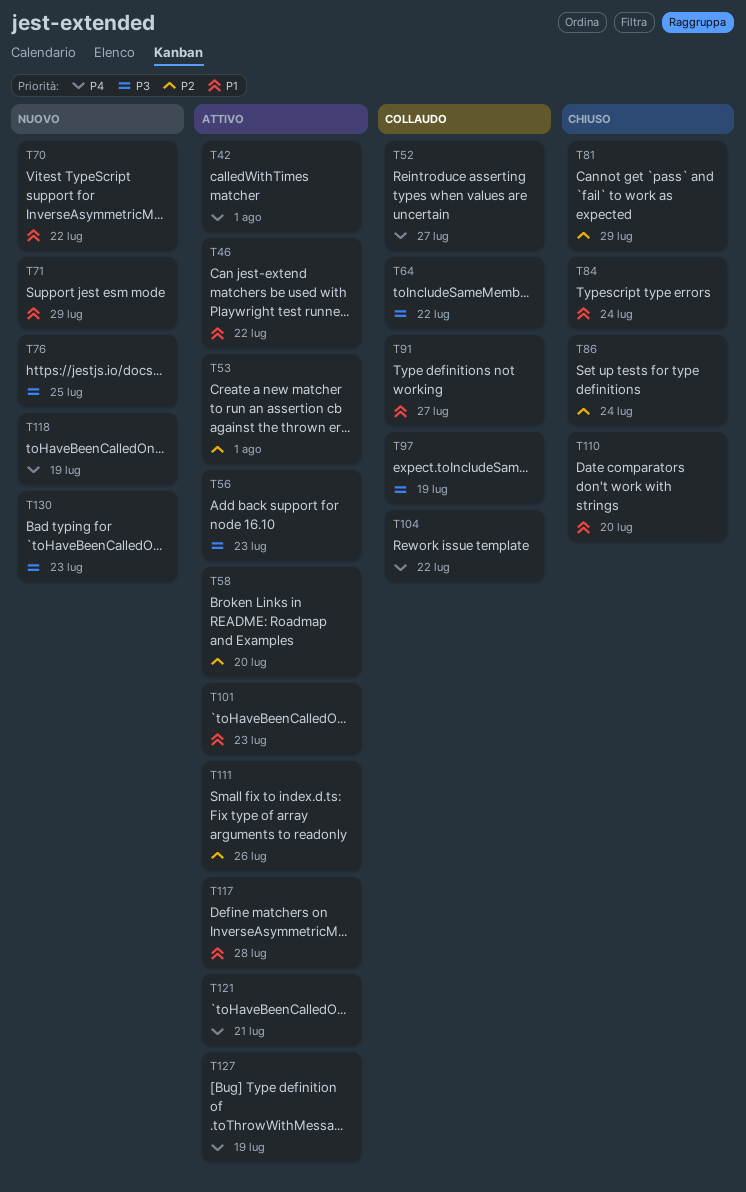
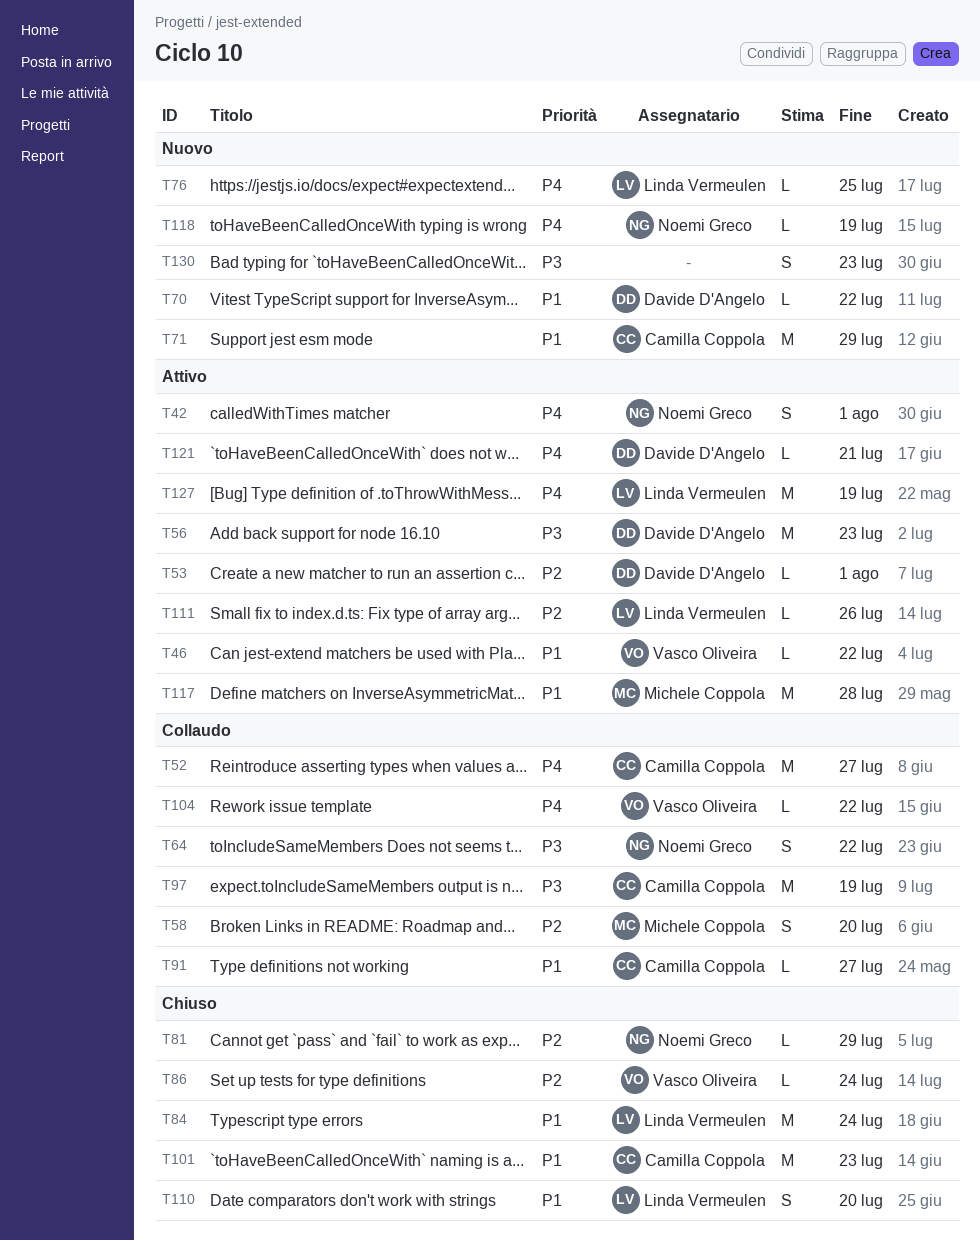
T58, status: Attivo -> Collaudo
T76, priority: P3 -> P4
T101, status: Attivo -> Chiuso

